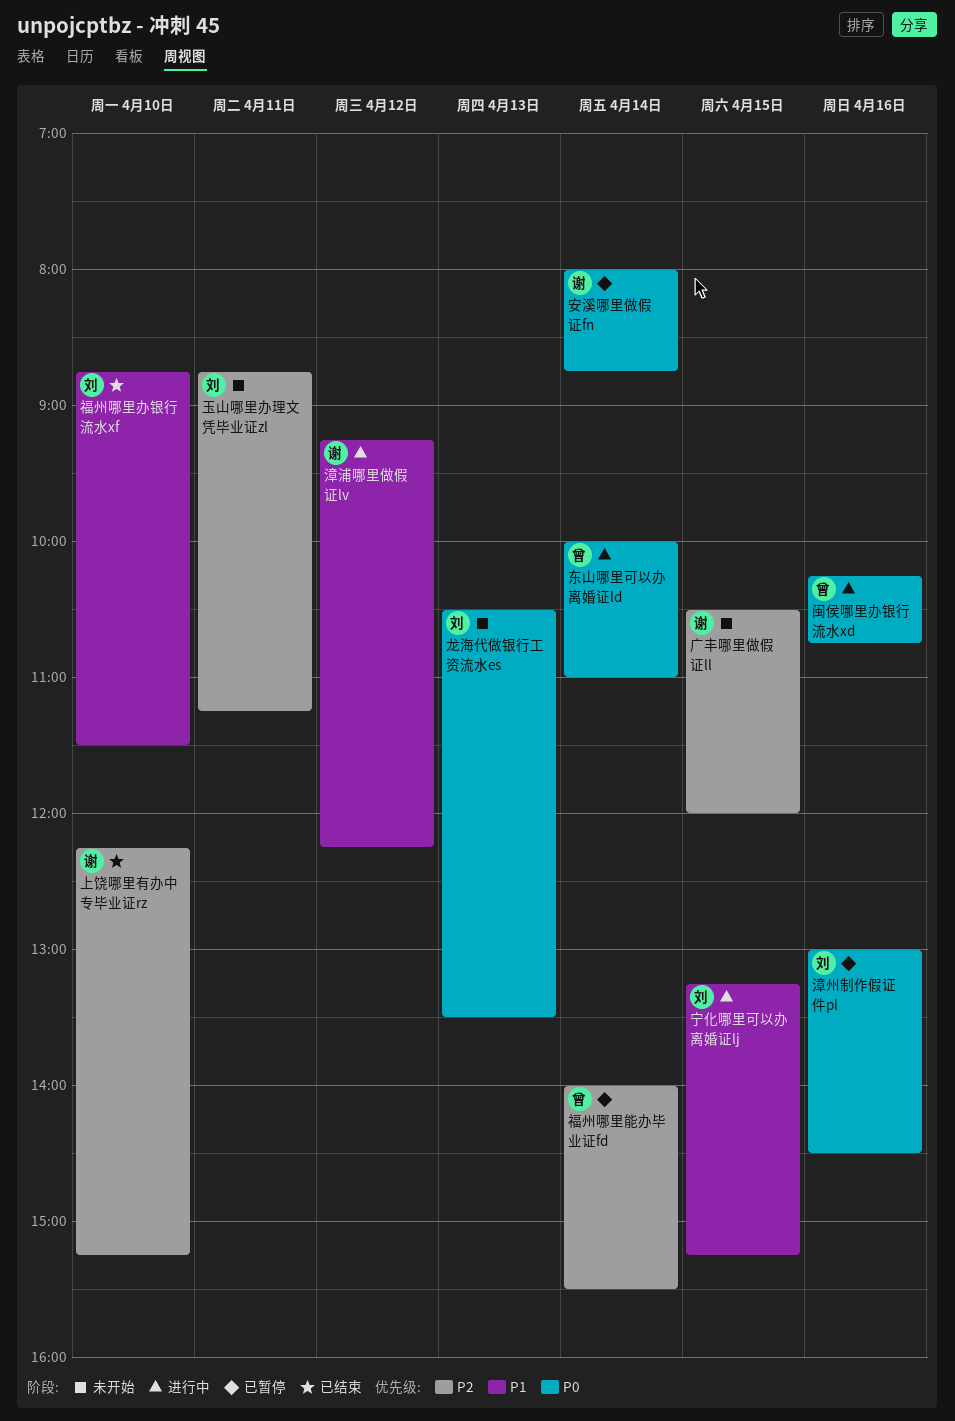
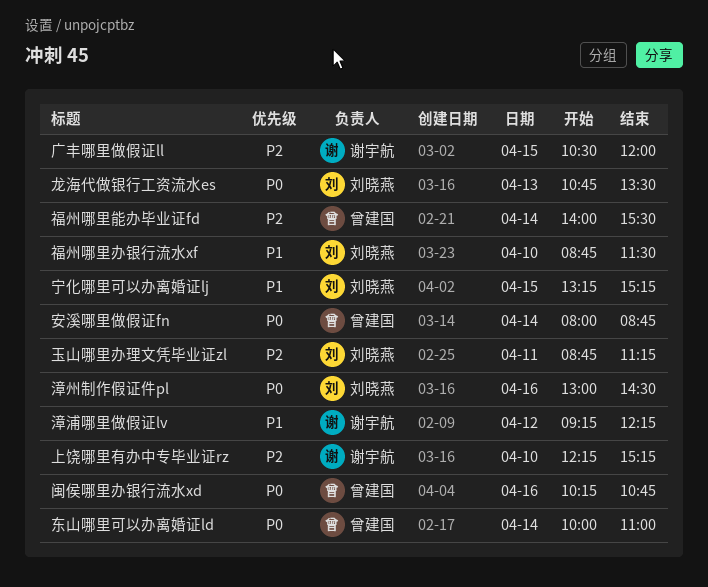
安溪哪里做假证fn, owner: 谢宇航 -> 曾建国
龙海代做银行工资流水es, begins: 10:30 -> 10:45

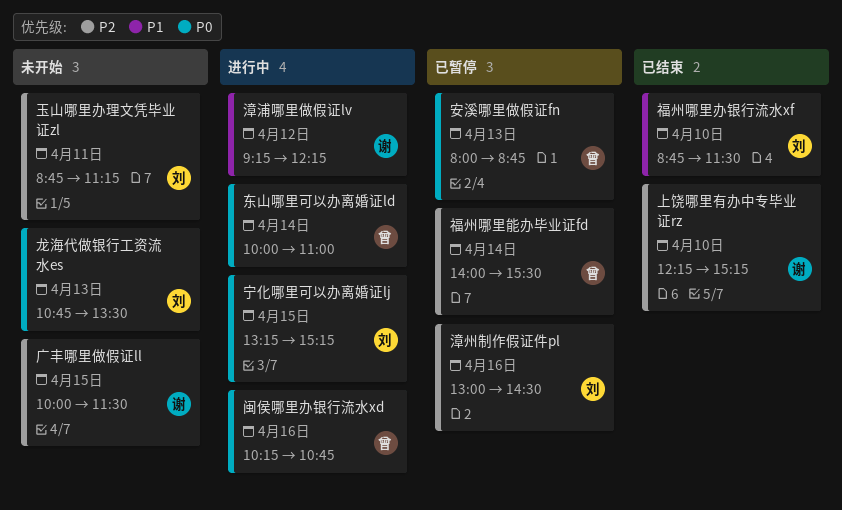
宁化哪里可以办离婚证lj, priority: P1 -> P0
安溪哪里做假证fn, day: Apr 14 -> Apr 13
广丰哪里做假证ll, begins: 10:30 -> 10:00
广丰哪里做假证ll, ends: 12:00 -> 11:30
漳州制作假证件pl, priority: P0 -> P2

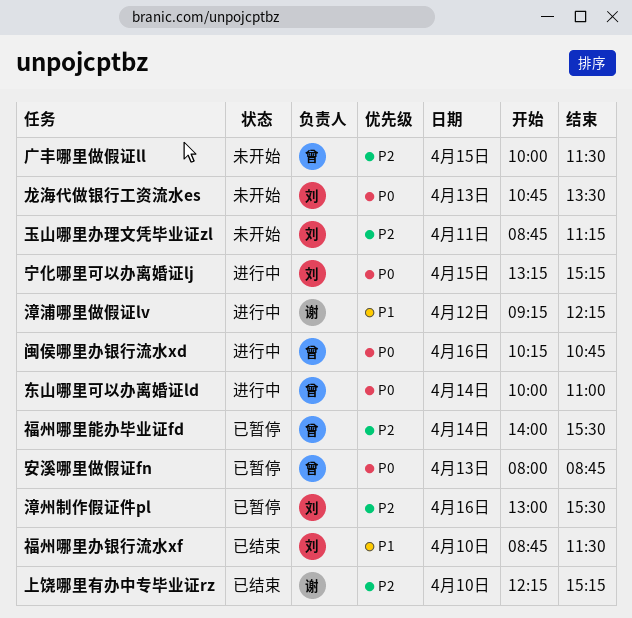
广丰哪里做假证ll, owner: 谢 -> 曾
漳州制作假证件pl, ends: 14:30 -> 15:30

